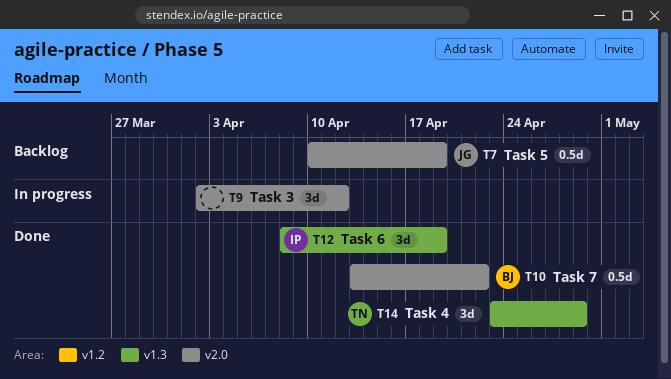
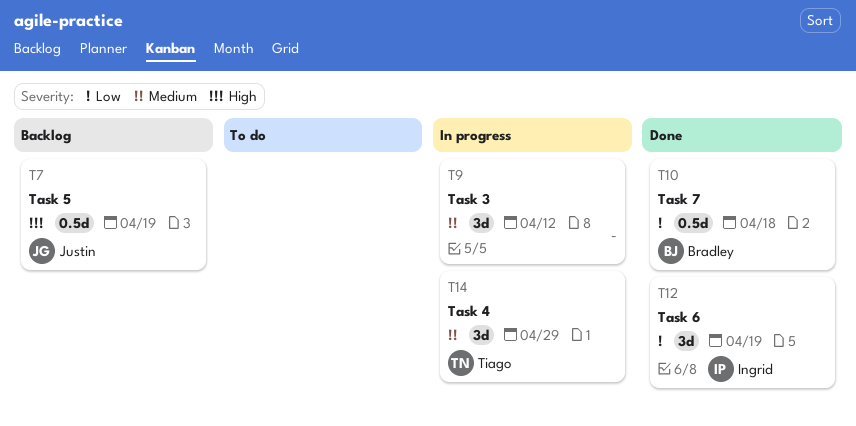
T10, due: Apr 22 -> Apr 18
T14, status: Done -> In progress

